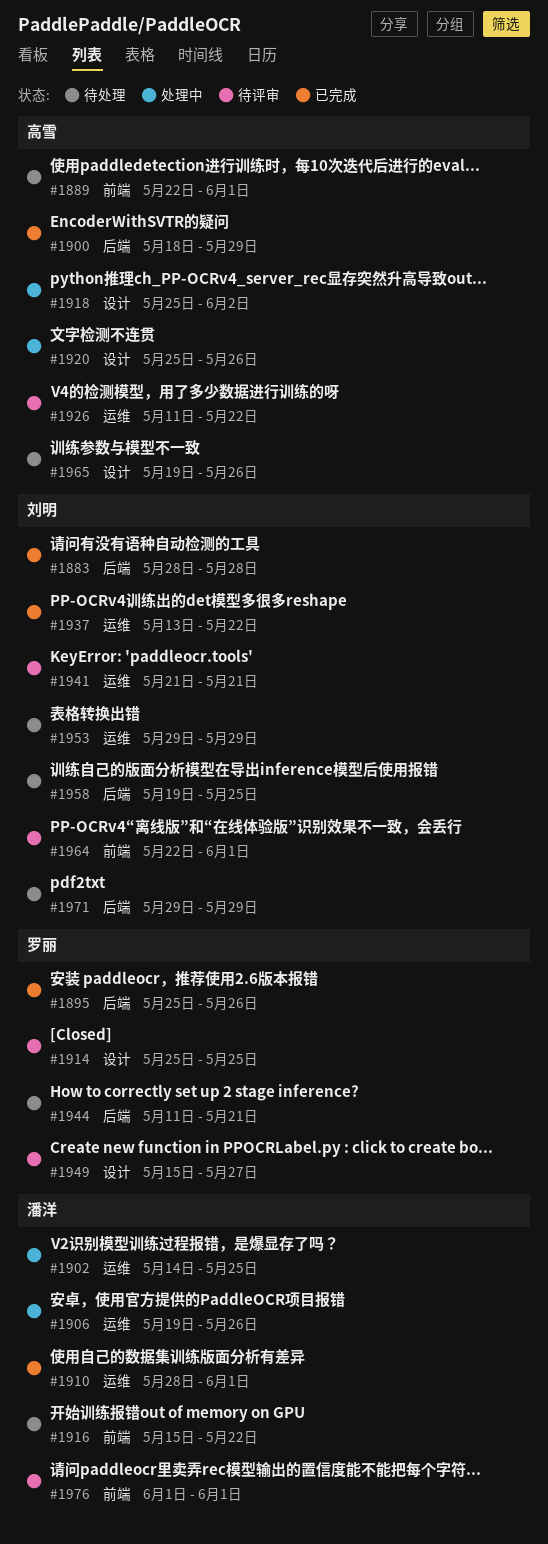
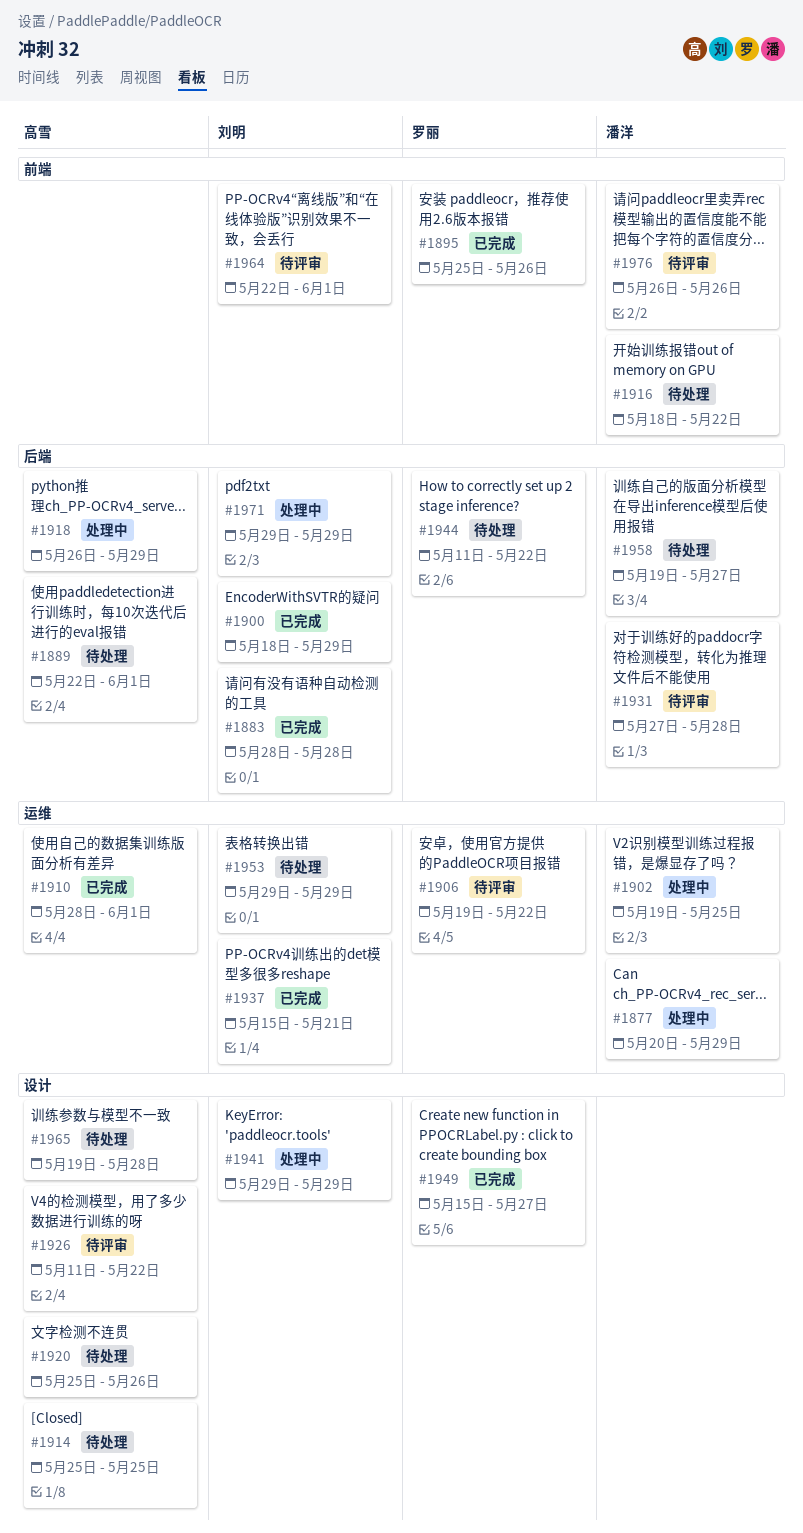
#1877: none -> present
#1889, label: 前端 -> 后端
#1895, label: 后端 -> 前端
#1900, owner: 高雪 -> 刘明
#1902, start: May 14 -> May 19
#1906, status: 处理中 -> 待评审
#1906, owner: 潘洋 -> 罗丽
#1906, due: May 26 -> May 22
#1910, owner: 潘洋 -> 高雪
#1914, status: 待评审 -> 待处理
#1914, owner: 罗丽 -> 高雪
#1916, start: May 15 -> May 18
#1918, label: 设计 -> 后端
#1918, start: May 25 -> May 26
#1918, due: Jun 2 -> May 29
#1920, status: 处理中 -> 待处理
#1926, label: 运维 -> 设计
#1931: none -> present
#1937, start: May 13 -> May 15
#1937, due: May 22 -> May 21
#1941, status: 待评审 -> 处理中
#1941, label: 运维 -> 设计
#1941, start: May 21 -> May 29
#1941, due: May 21 -> May 29
#1944, due: May 21 -> May 22
#1949, status: 待评审 -> 已完成
#1958, owner: 刘明 -> 潘洋
#1958, due: May 25 -> May 27
#1965, due: May 26 -> May 28
#1971, status: 待处理 -> 处理中
#1976, start: Jun 1 -> May 26
#1976, due: Jun 1 -> May 26

